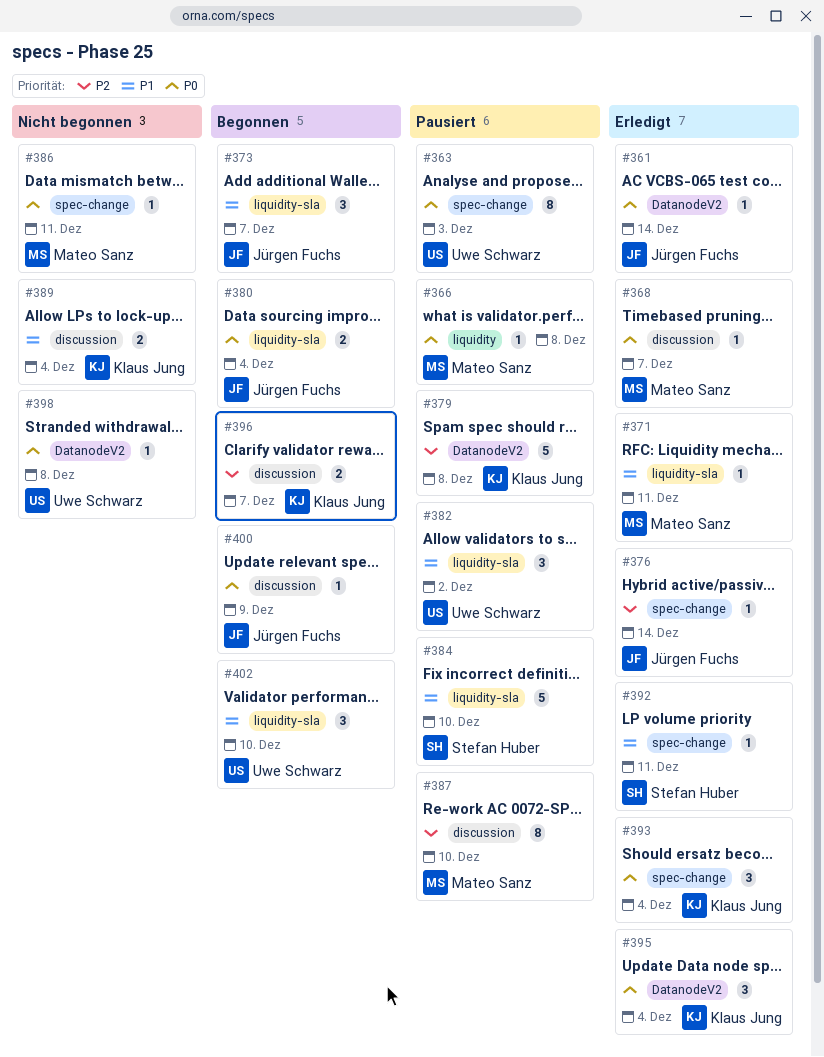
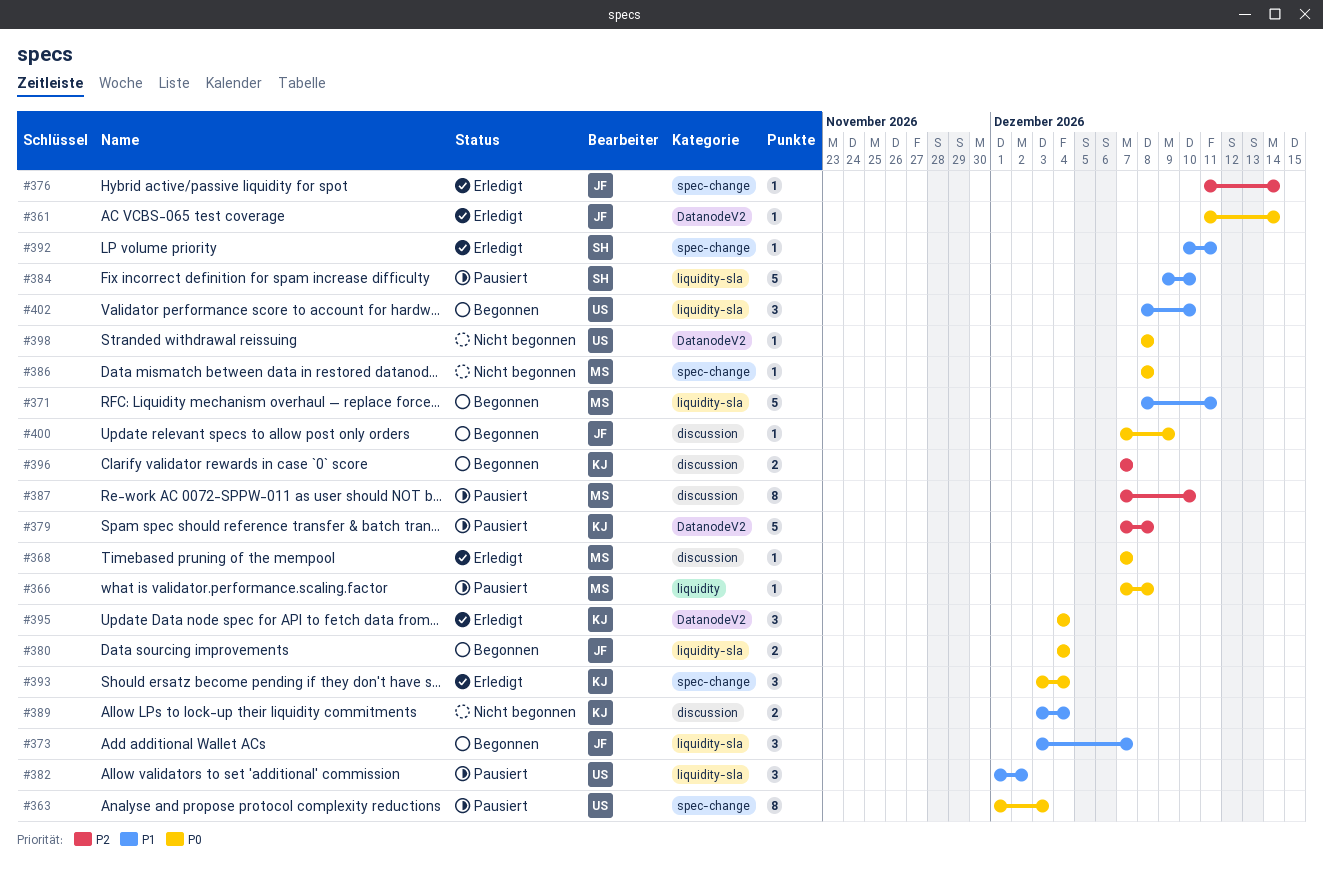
#371, status: Erledigt -> Begonnen
#371, estimate: 1 -> 5
#386, due: Dec 11 -> Dec 8

